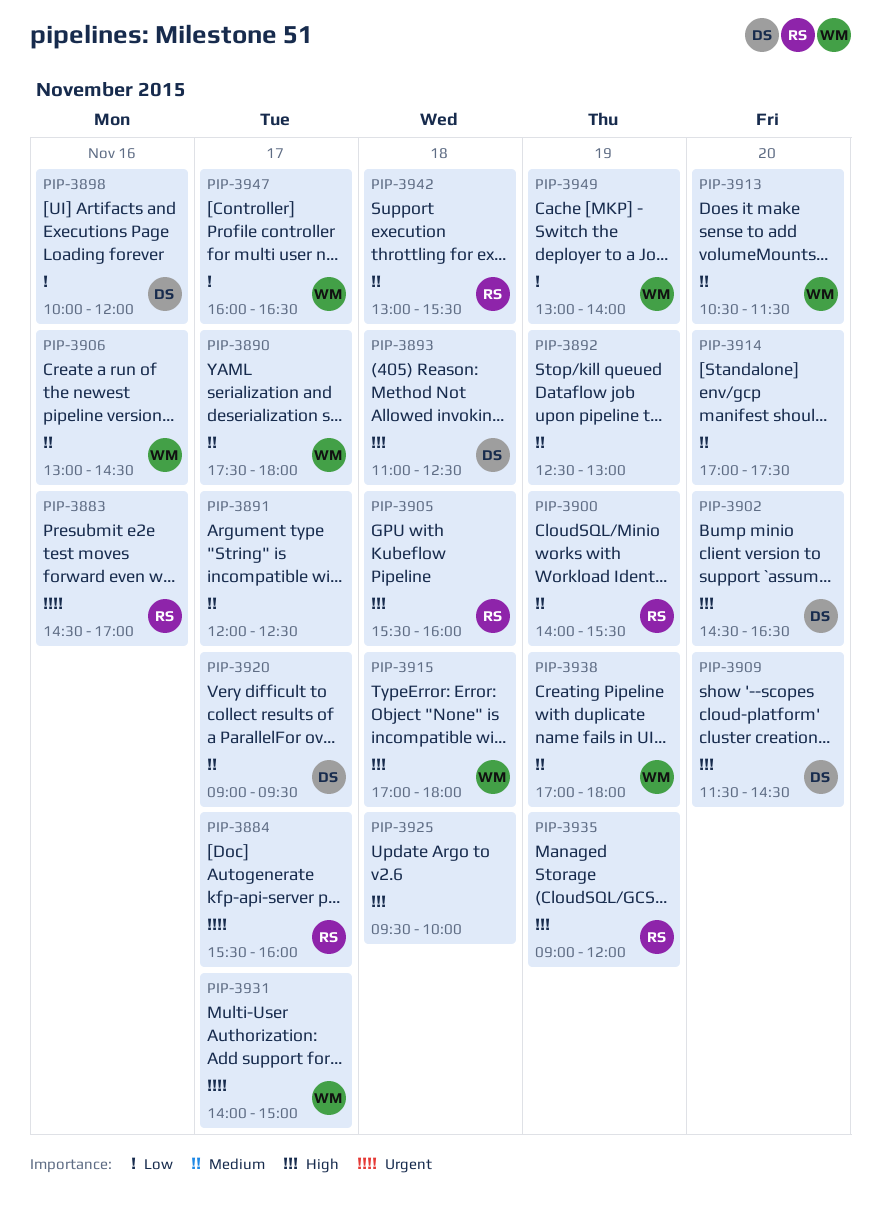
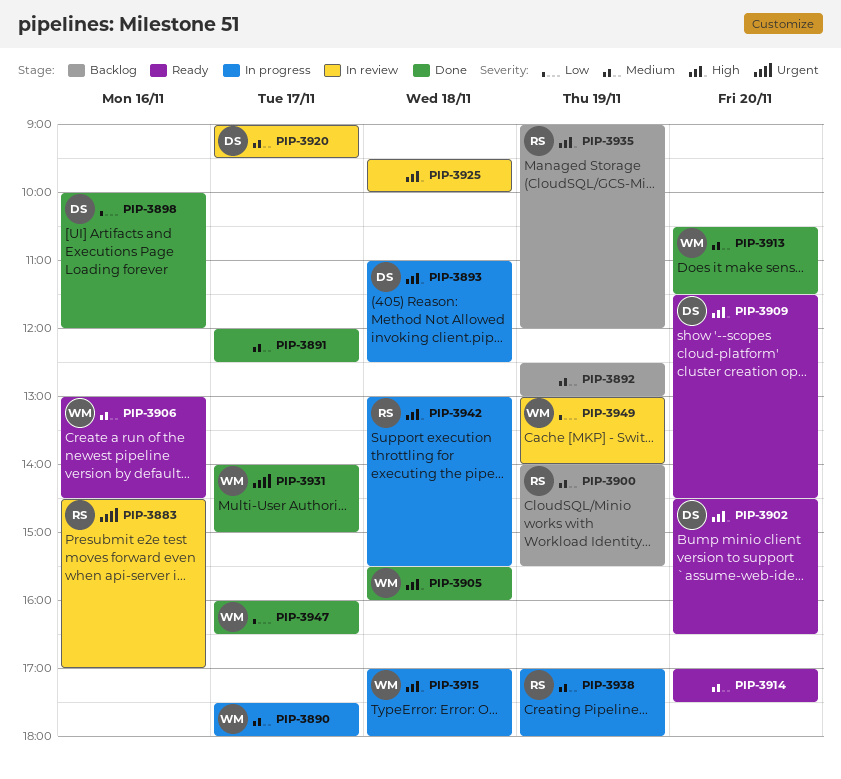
PIP-3884: present -> none
PIP-3905, owner: RS -> WM
PIP-3938, owner: WM -> RS
PIP-3942, priority: Medium -> High

